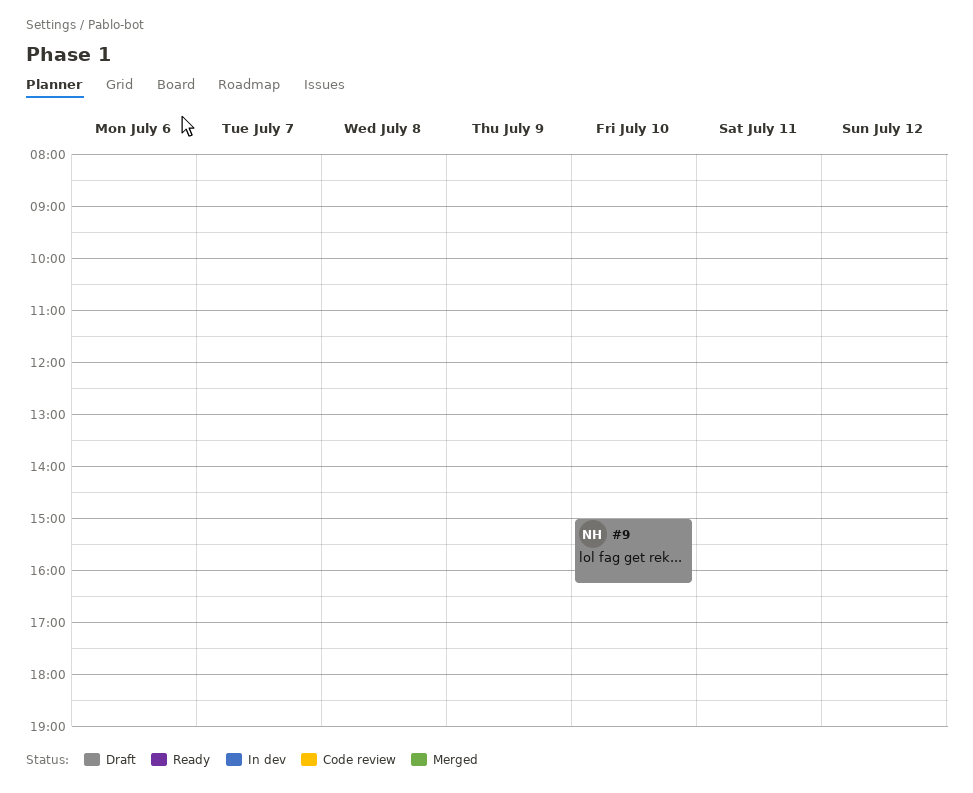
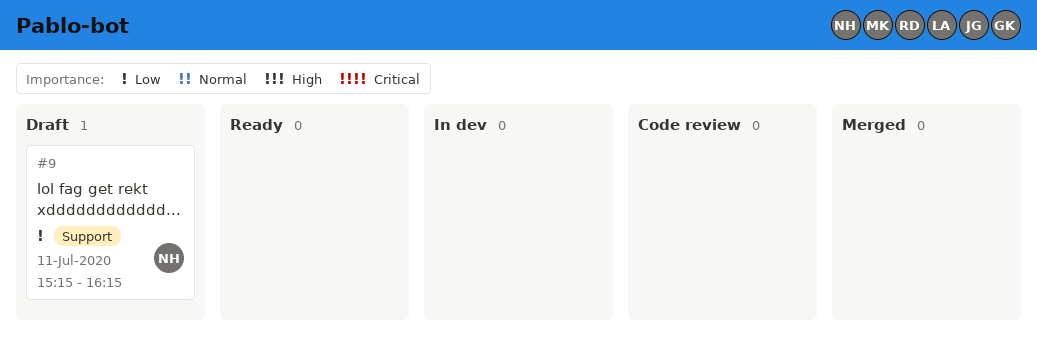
#9, day: Jul 10 -> Jul 11
#9, begins: 15:00 -> 15:15

